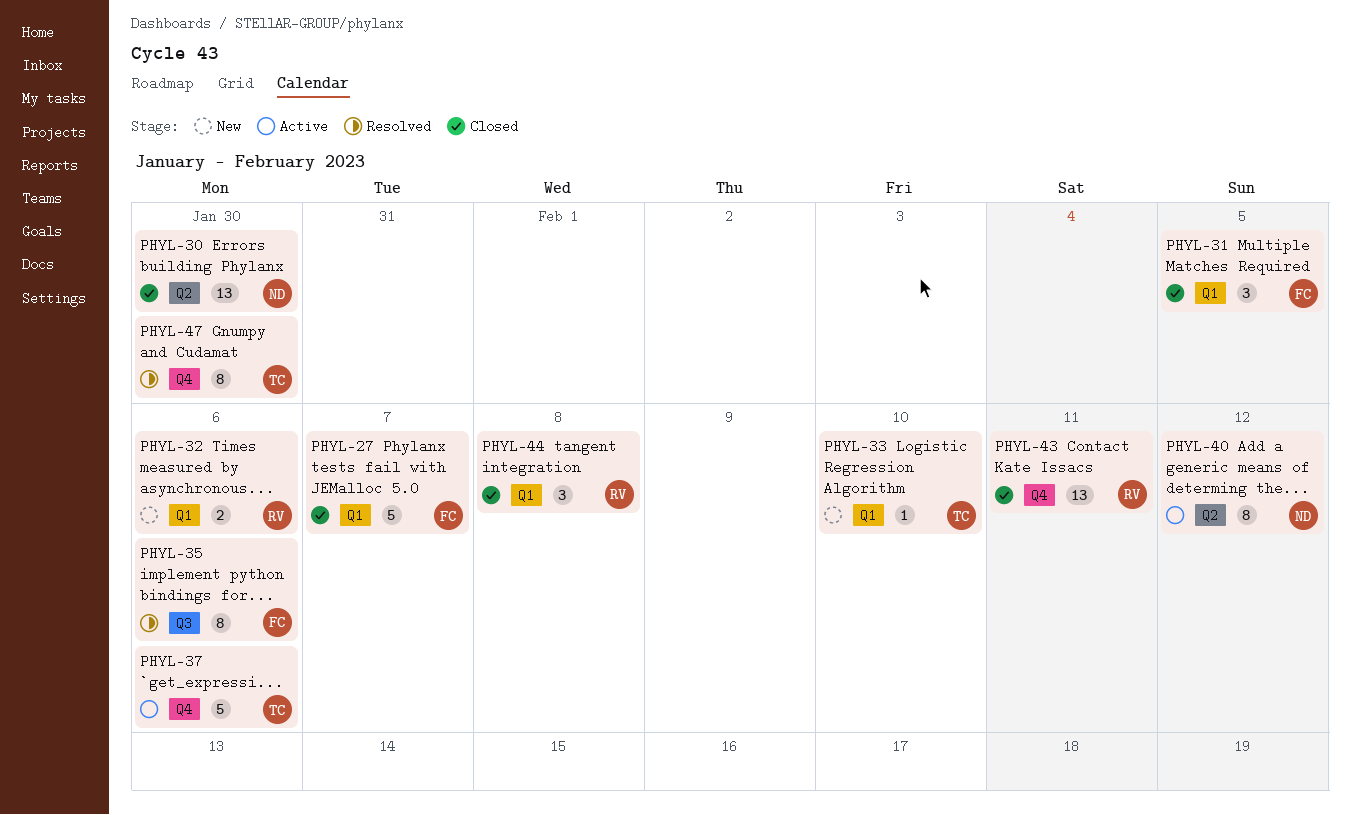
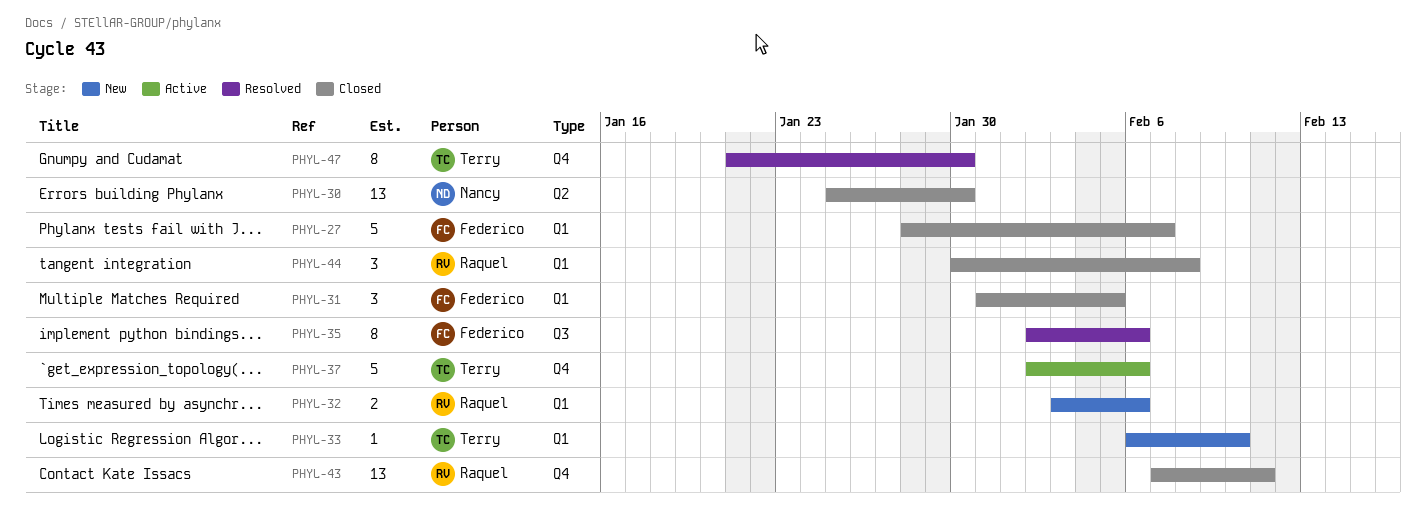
PHYL-40: present -> none

